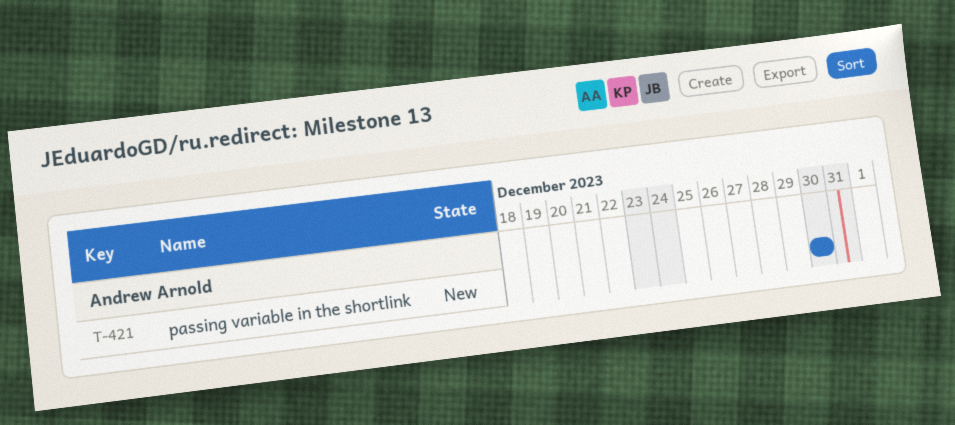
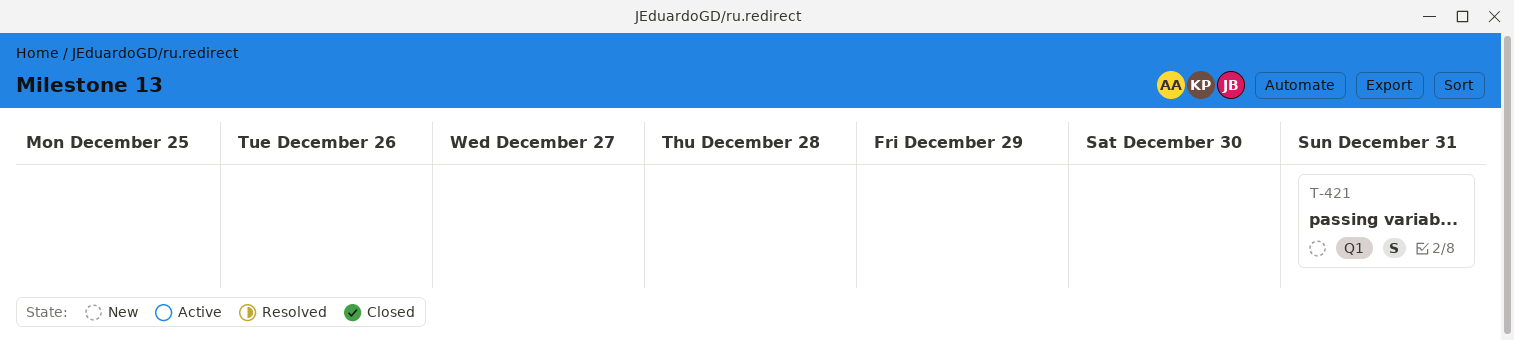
T-421, due: Dec 30 -> Dec 31

